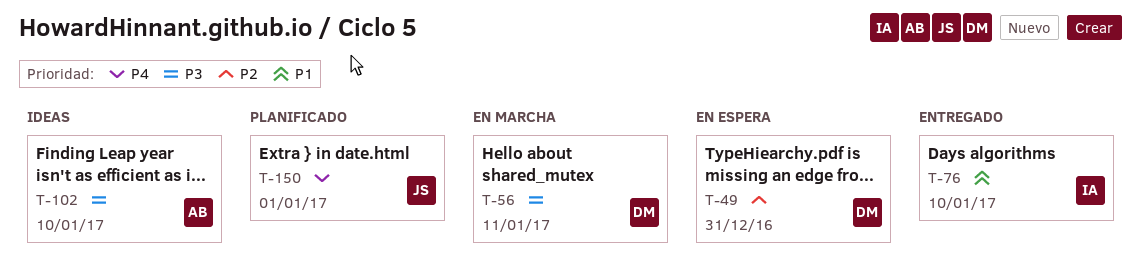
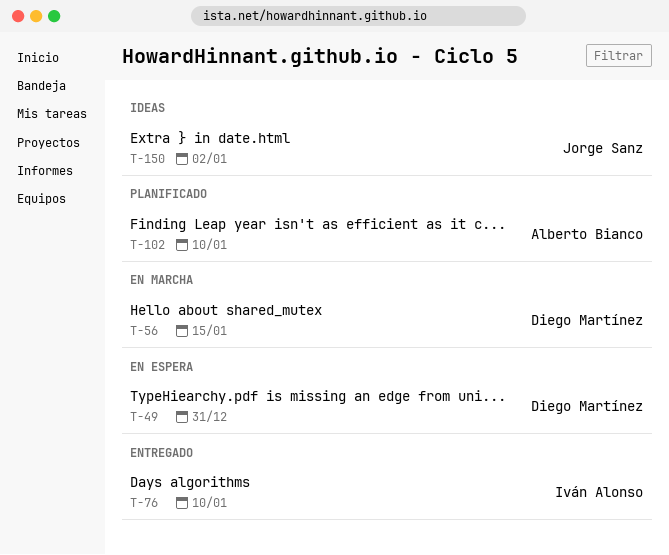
T-56, due: Jan 11 -> Jan 15
T-102, status: Ideas -> Planificado
T-150, status: Planificado -> Ideas
T-150, due: Jan 1 -> Jan 2

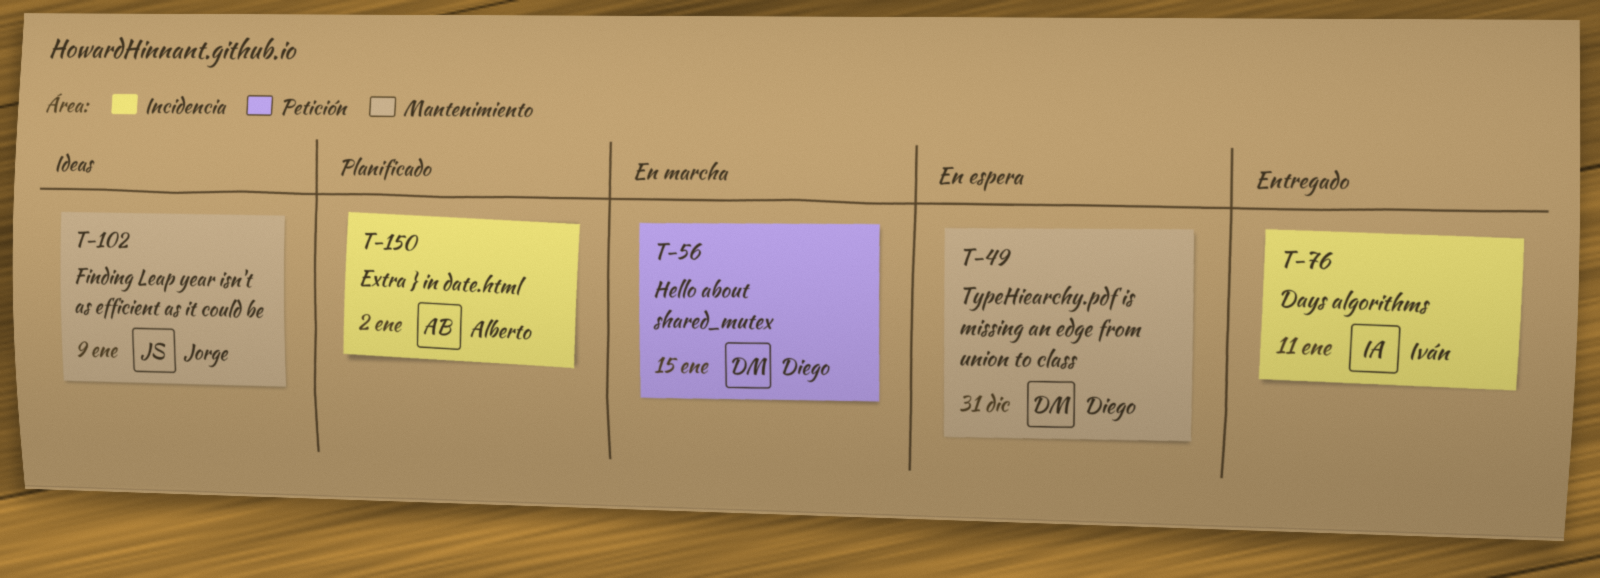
T-76, due: Jan 10 -> Jan 11
T-102, status: Planificado -> Ideas
T-102, owner: Alberto Bianco -> Jorge Sanz
T-102, due: Jan 10 -> Jan 9
T-150, status: Ideas -> Planificado
T-150, owner: Jorge Sanz -> Alberto Bianco

